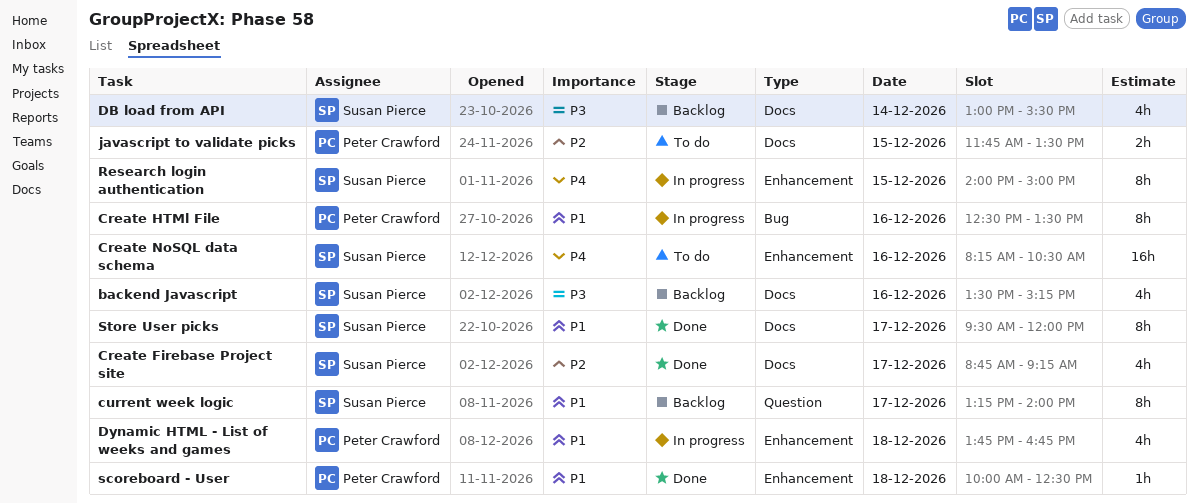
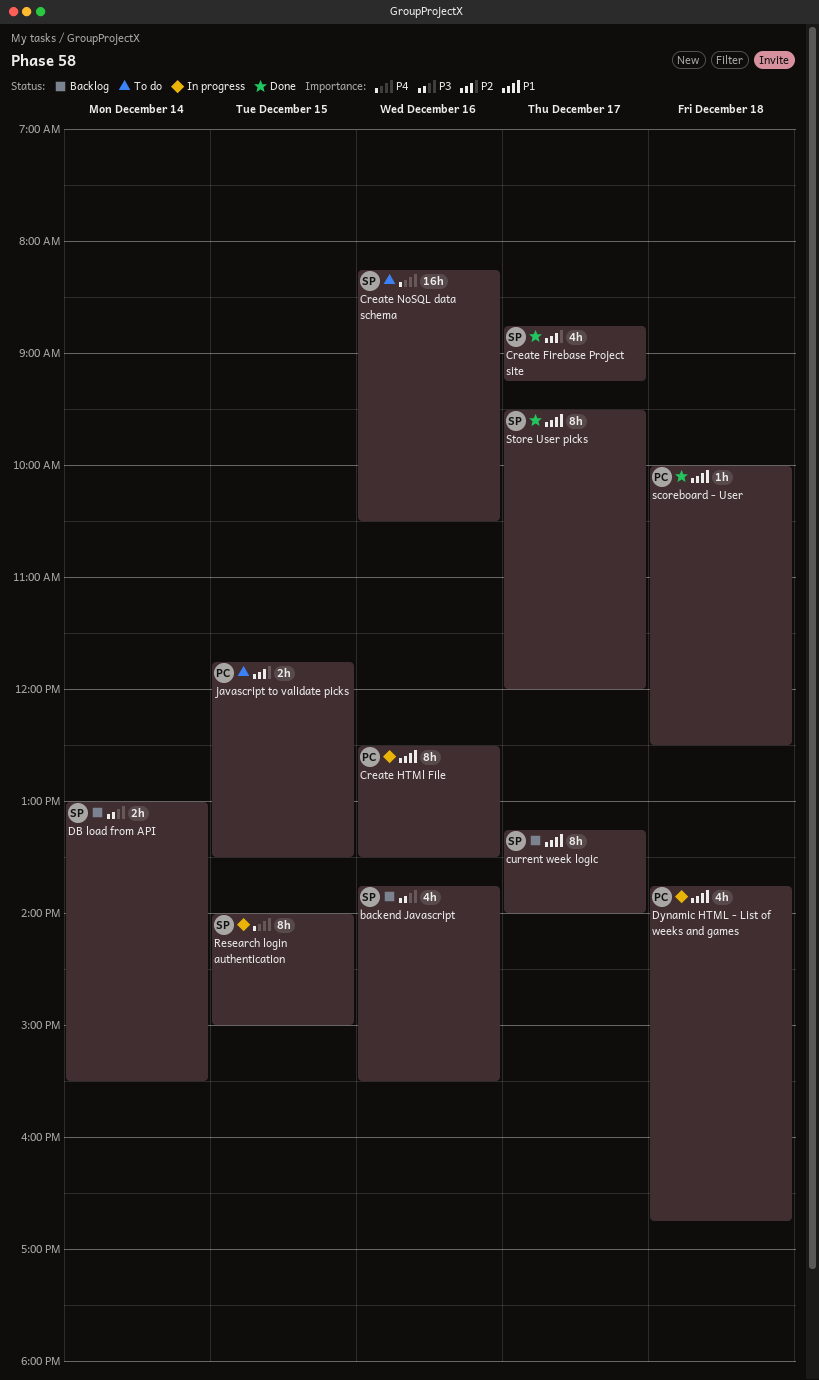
backend Javascript, begins: 13:30 -> 13:45
backend Javascript, ends: 15:15 -> 15:30
DB load from API, estimate: 4h -> 2h

